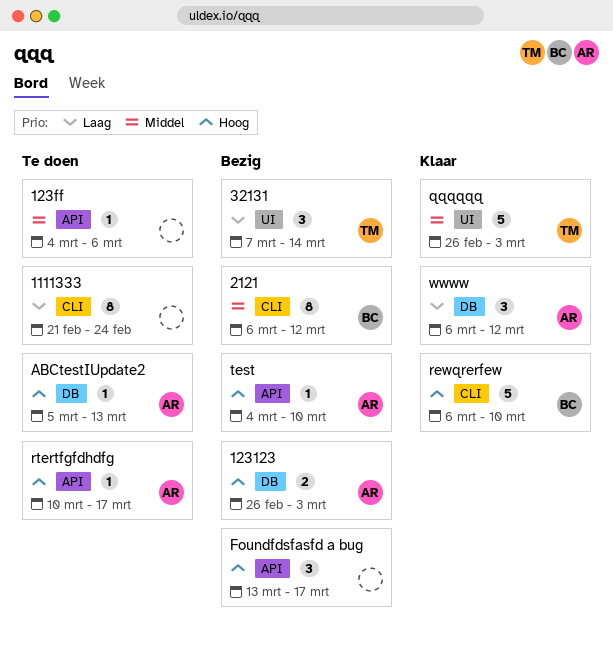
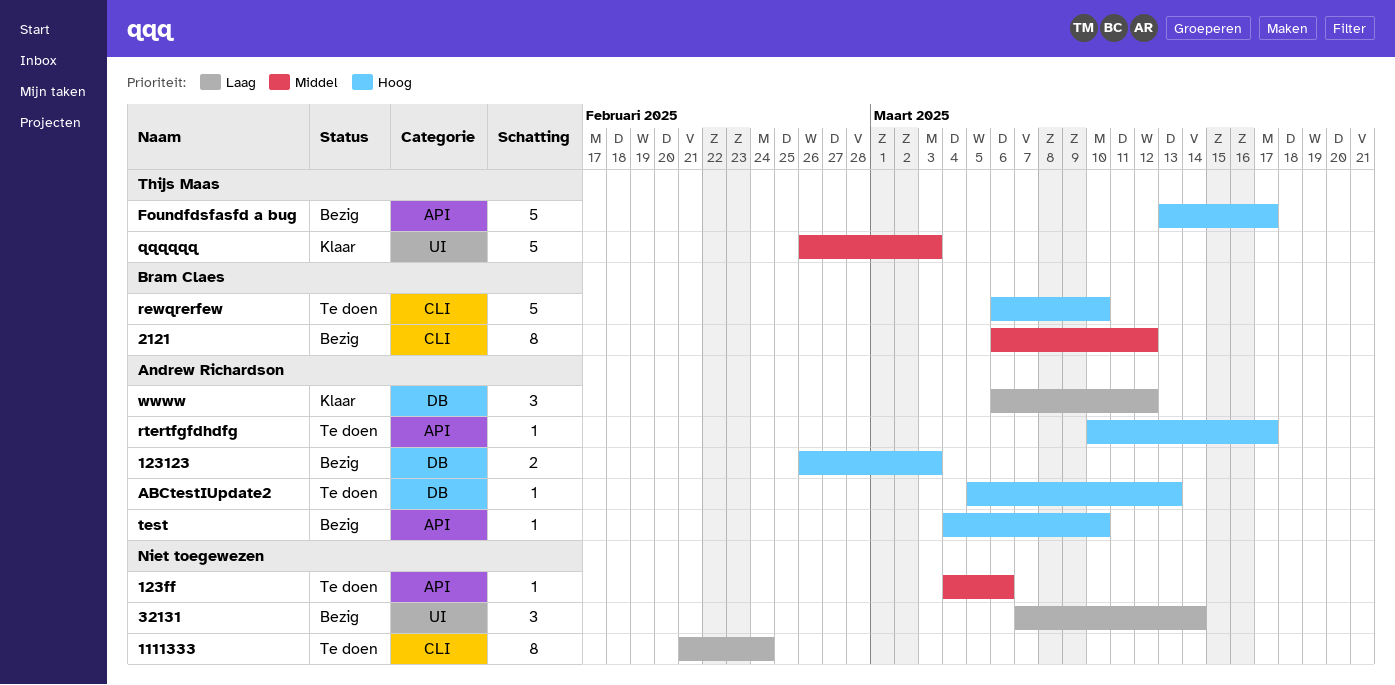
32131, owner: Thijs Maas -> none
Foundfdsfasfd a bug, owner: none -> Thijs Maas
Foundfdsfasfd a bug, estimate: 3 -> 5
rewqrerfew, status: Klaar -> Te doen

